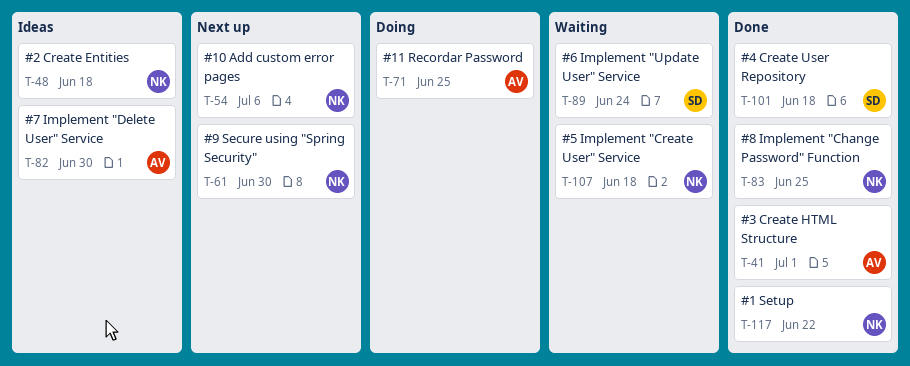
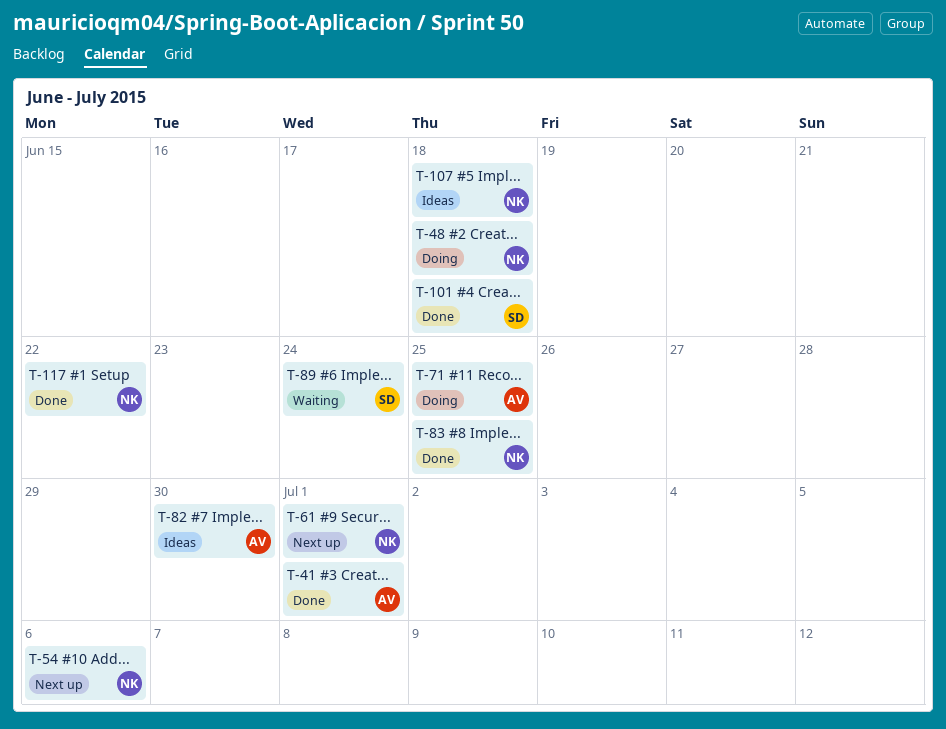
T-48, status: Ideas -> Doing
T-61, due: Jun 30 -> Jul 1
T-107, status: Waiting -> Ideas

